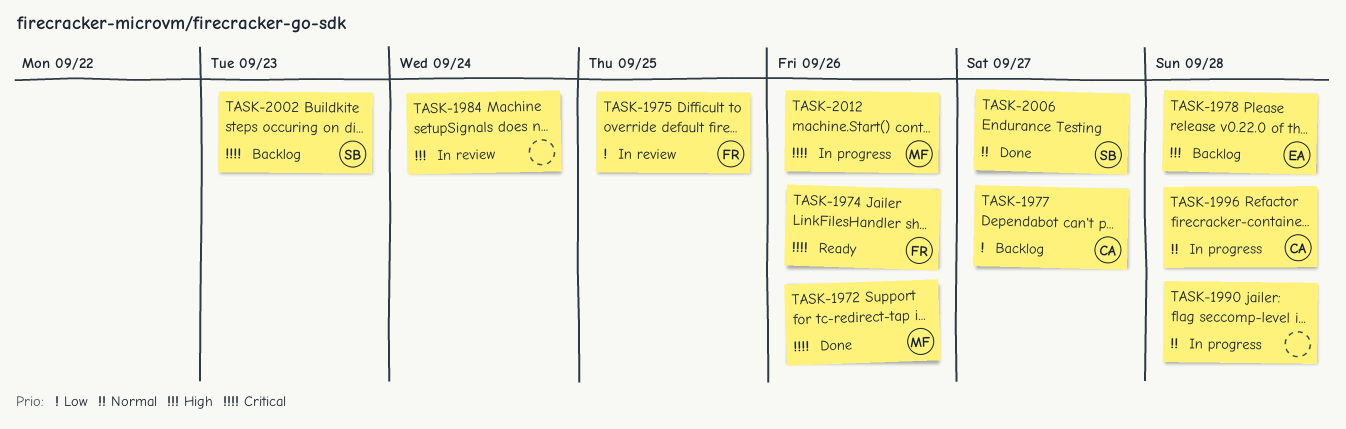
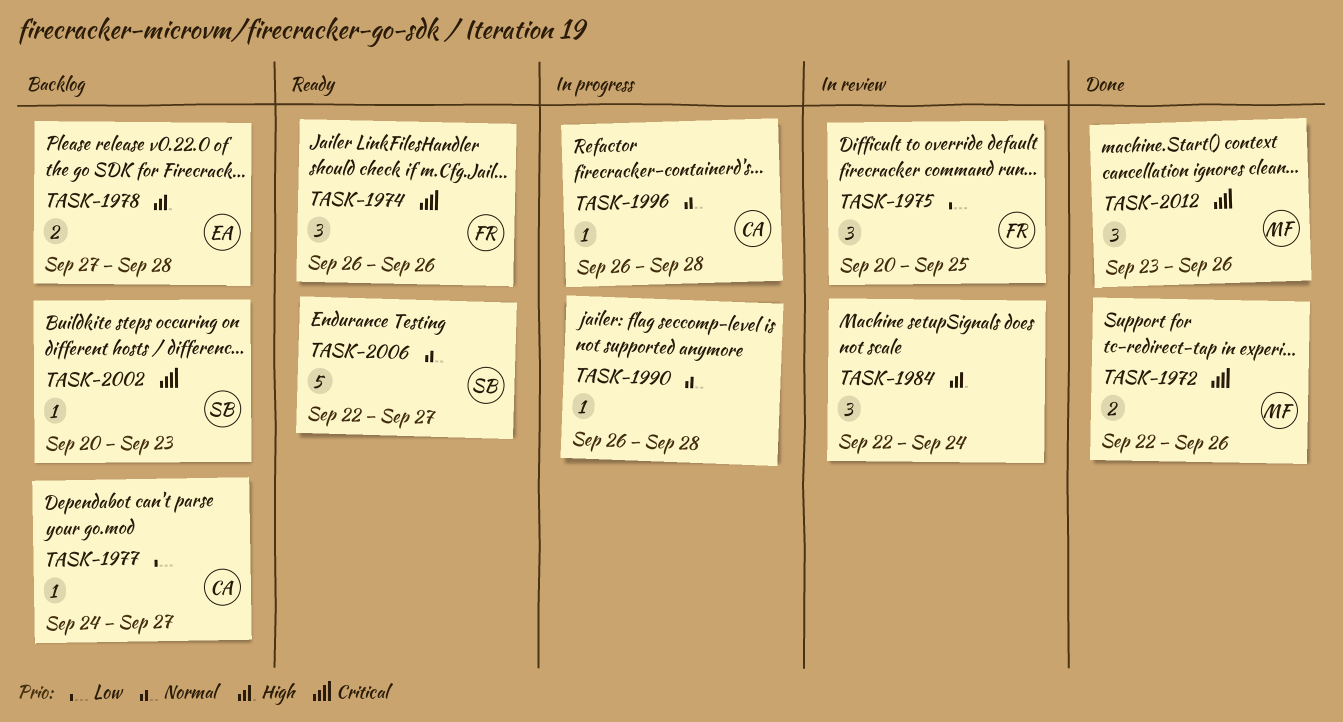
TASK-2006, status: Done -> Ready
TASK-2012, status: In progress -> Done

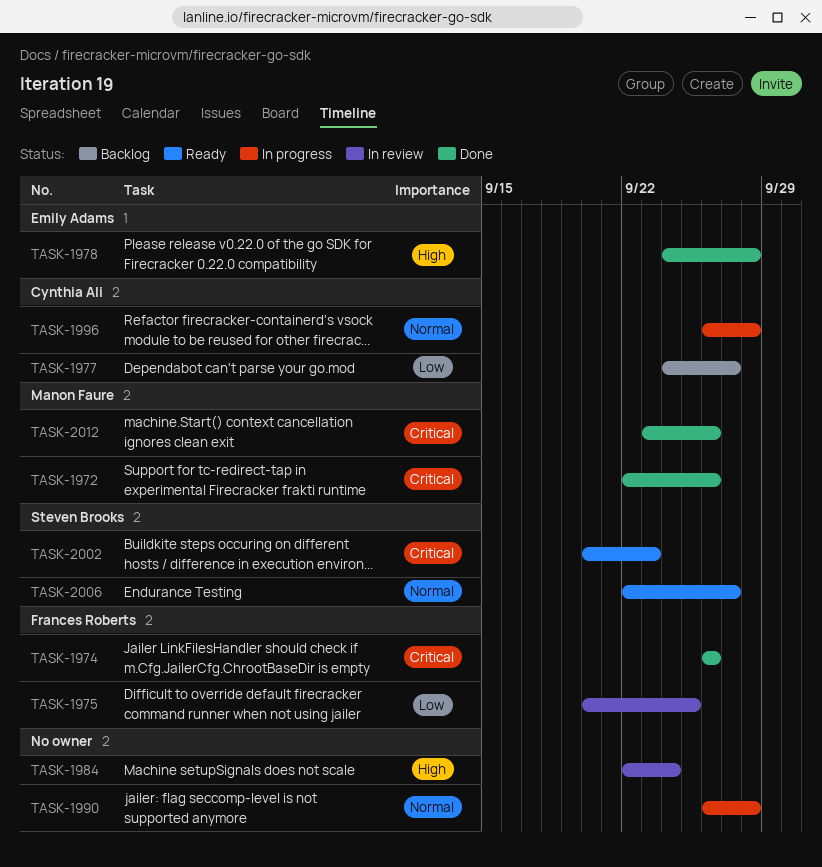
TASK-1974, status: Ready -> Done
TASK-1978, status: Backlog -> Done
TASK-1978, start: Sep 27 -> Sep 24
TASK-2002, status: Backlog -> Ready

